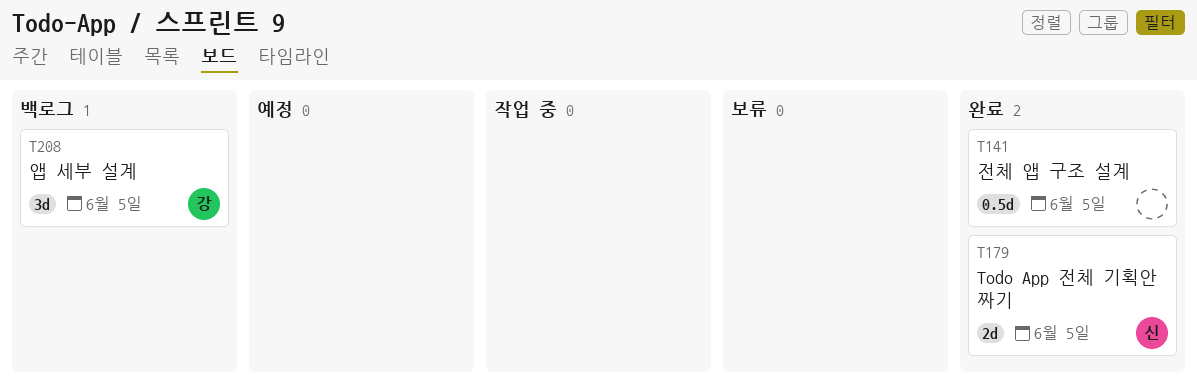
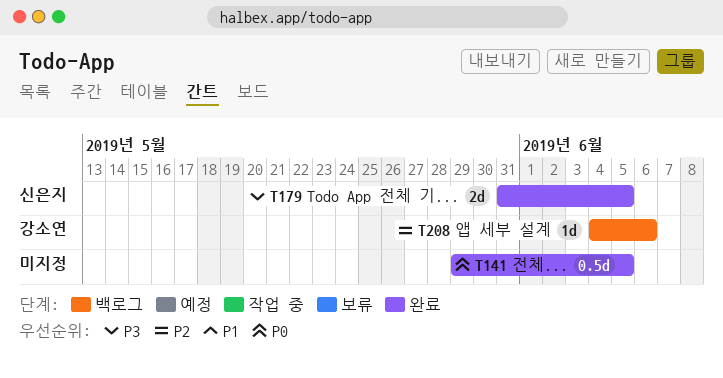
T208, estimate: 3d -> 1d
T208, due: Jun 5 -> Jun 6

